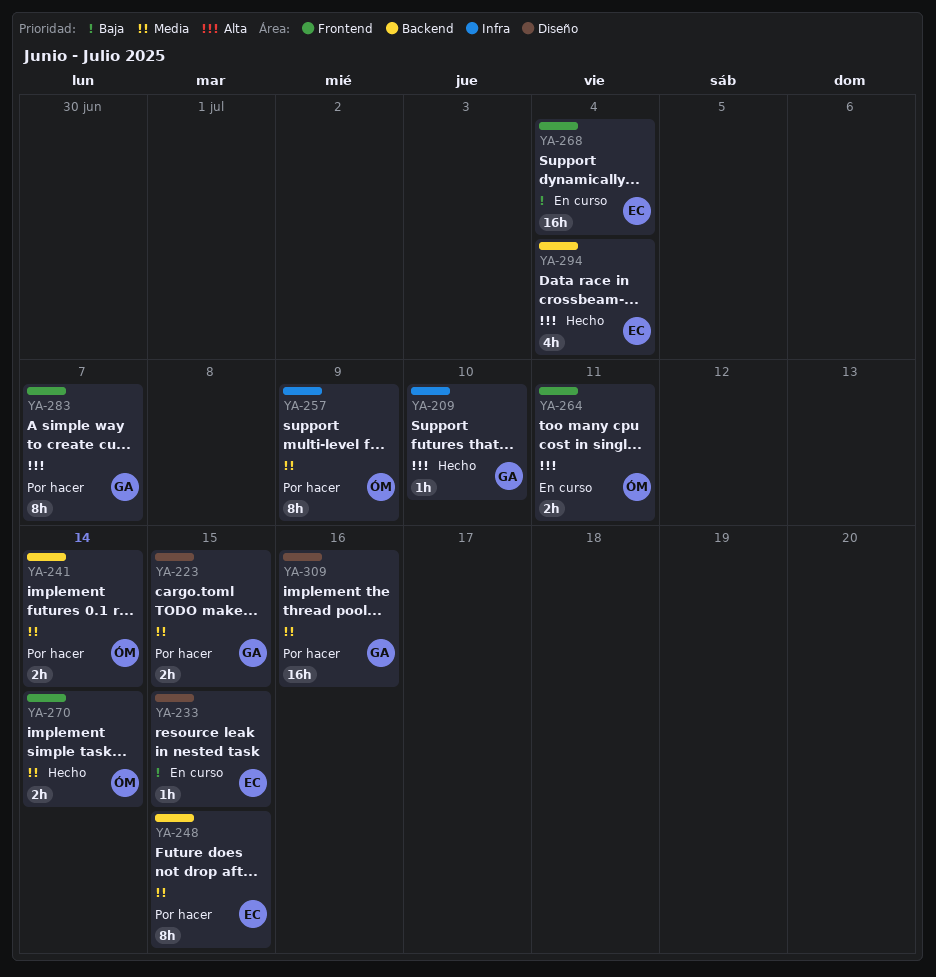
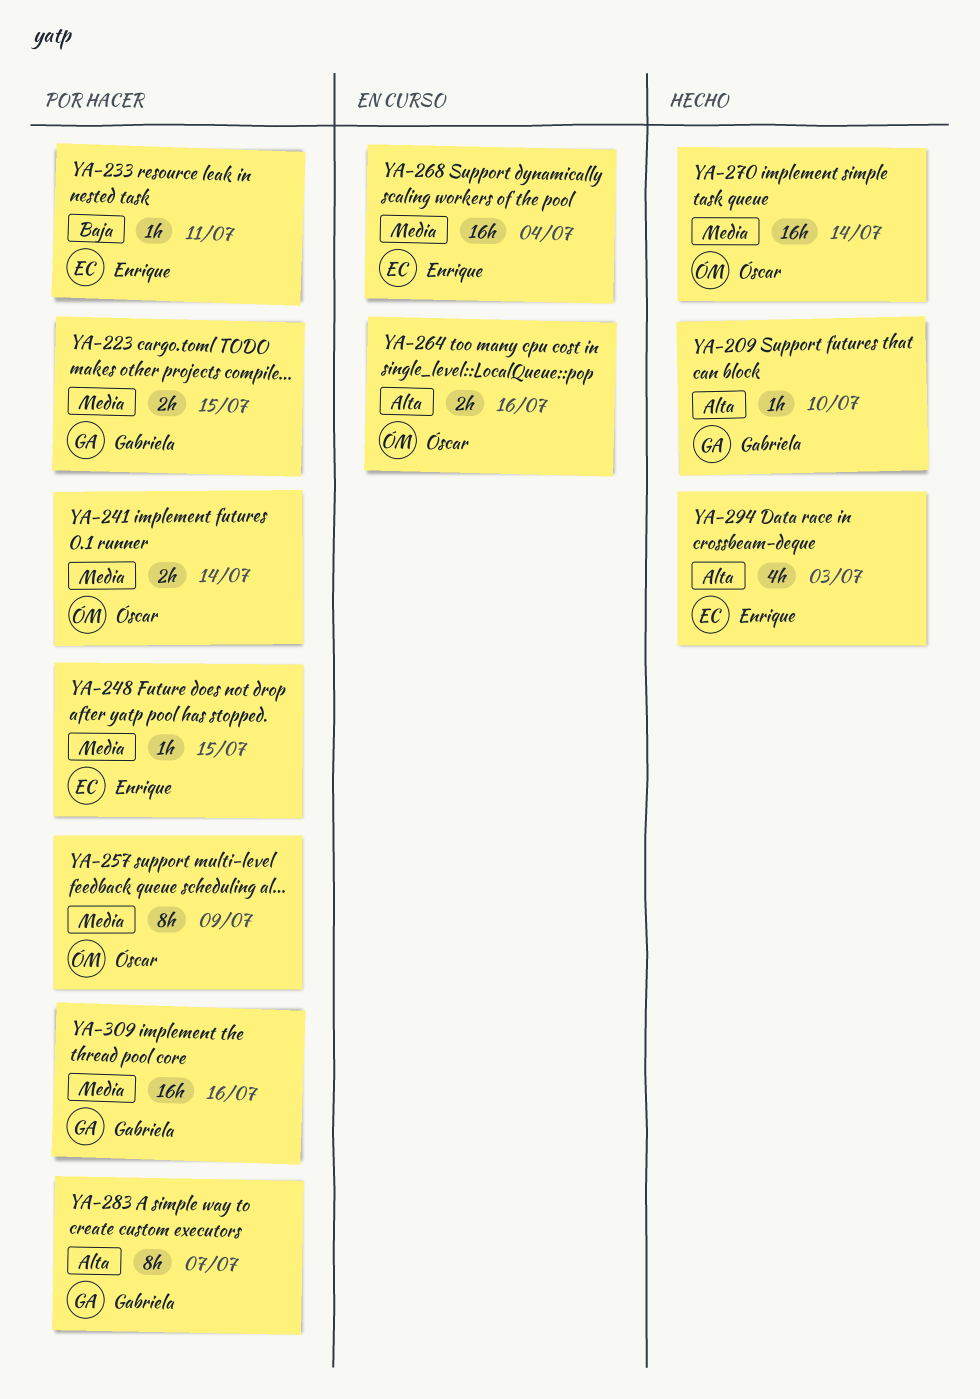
YA-233, status: En curso -> Por hacer
YA-233, due: Jul 15 -> Jul 11
YA-248, estimate: 8h -> 1h
YA-264, due: Jul 11 -> Jul 16
YA-268, priority: Baja -> Media
YA-270, estimate: 2h -> 16h
YA-294, due: Jul 4 -> Jul 3

